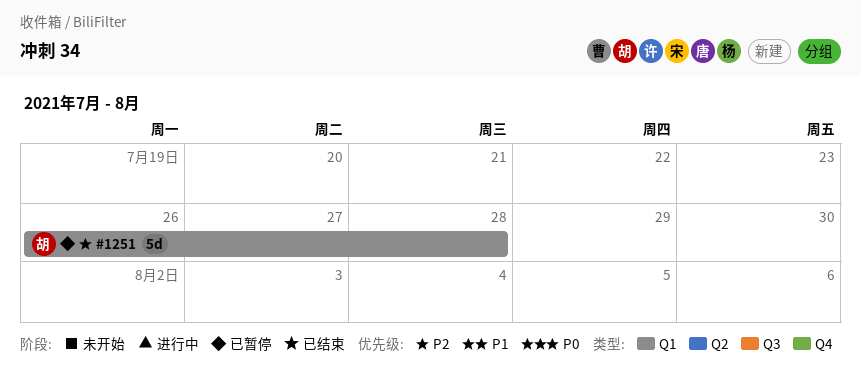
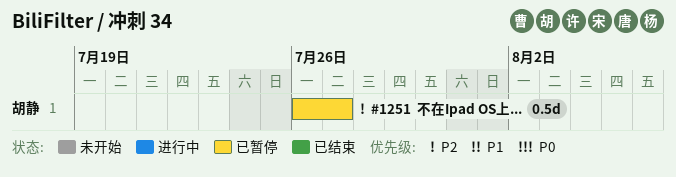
#1251, estimate: 5d -> 0.5d
#1251, due: Jul 28 -> Jul 27

